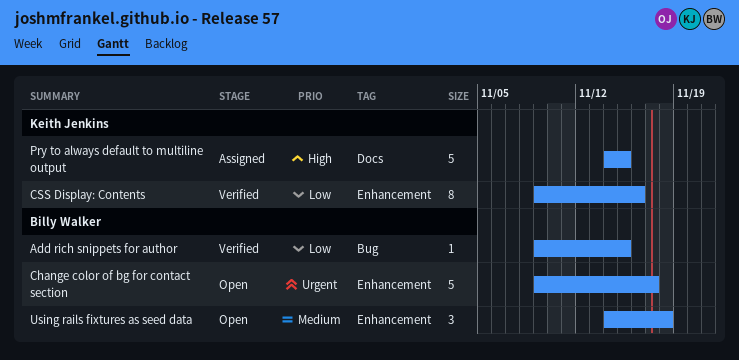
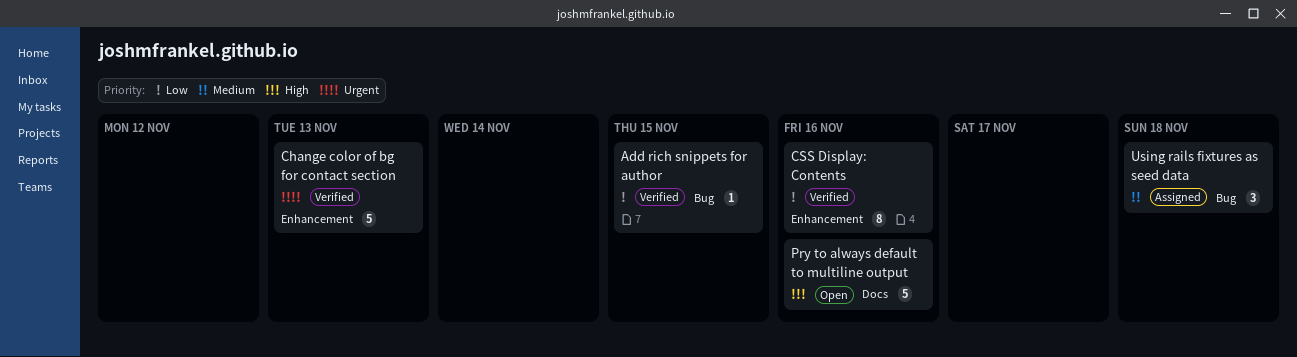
Change color of bg for contact section, status: Open -> Verified
Change color of bg for contact section, due: Nov 17 -> Nov 13
Pry to always default to multiline output, status: Assigned -> Open
Pry to always default to multiline output, due: Nov 15 -> Nov 16
Using rails fixtures as seed data, status: Open -> Assigned
Using rails fixtures as seed data, label: Enhancement -> Bug

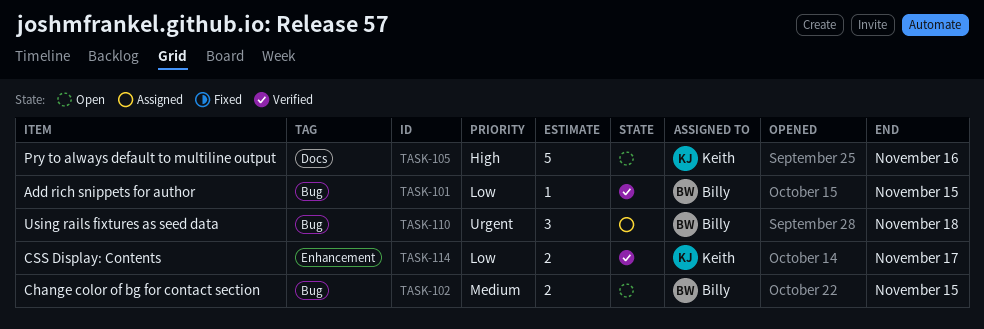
Change color of bg for contact section, status: Verified -> Open
Change color of bg for contact section, priority: Urgent -> Medium
Change color of bg for contact section, label: Enhancement -> Bug
Change color of bg for contact section, estimate: 5 -> 2
Change color of bg for contact section, due: Nov 13 -> Nov 15
CSS Display: Contents, estimate: 8 -> 2
CSS Display: Contents, due: Nov 16 -> Nov 17
Using rails fixtures as seed data, priority: Medium -> Urgent

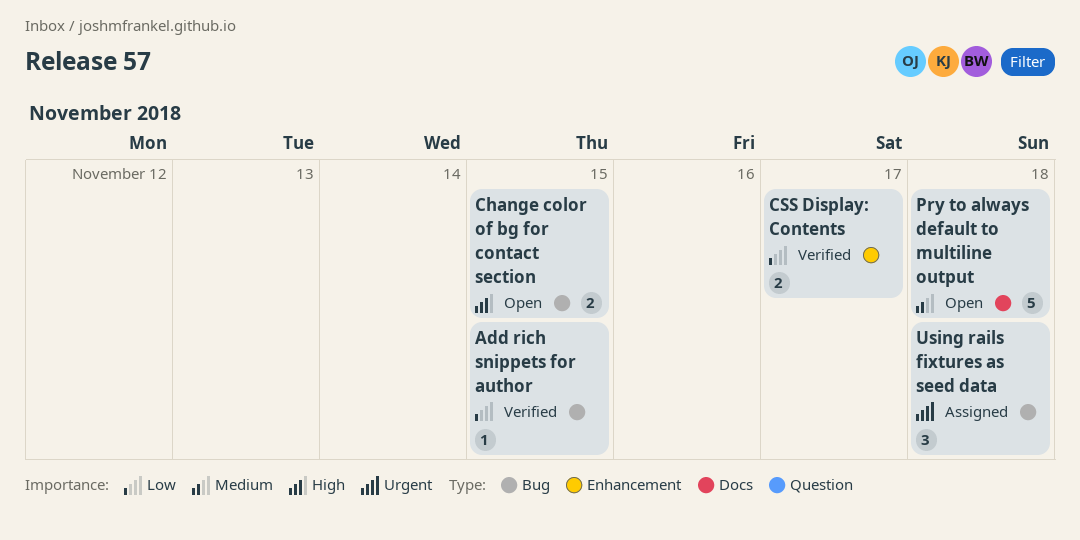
Change color of bg for contact section, priority: Medium -> High
Pry to always default to multiline output, priority: High -> Medium
Pry to always default to multiline output, due: Nov 16 -> Nov 18

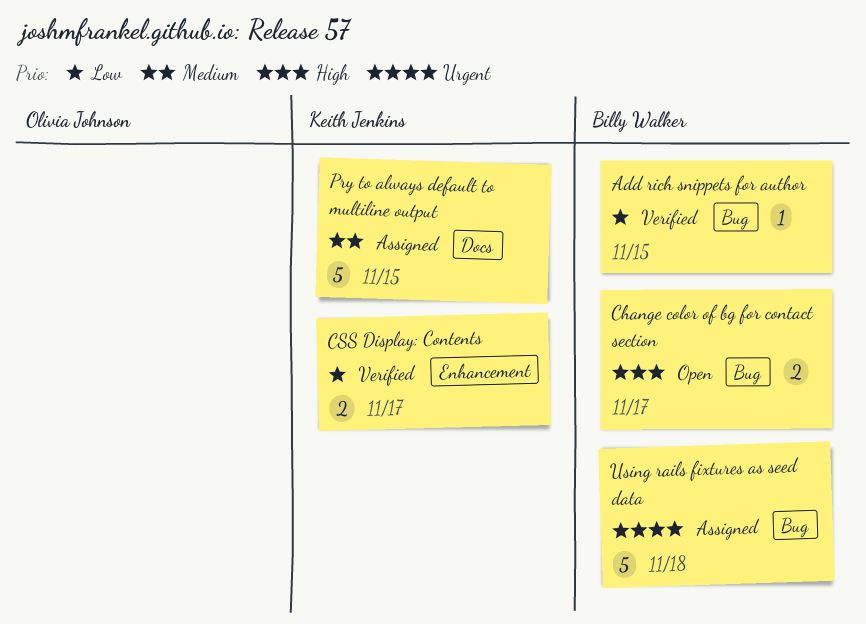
Change color of bg for contact section, due: Nov 15 -> Nov 17
Pry to always default to multiline output, status: Open -> Assigned
Pry to always default to multiline output, due: Nov 18 -> Nov 15
Using rails fixtures as seed data, estimate: 3 -> 5

